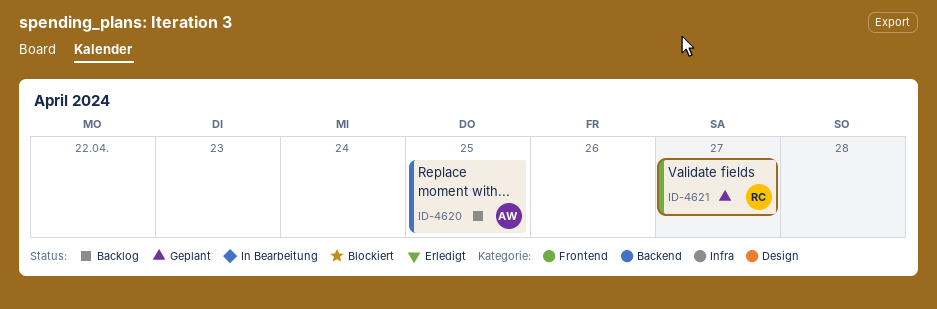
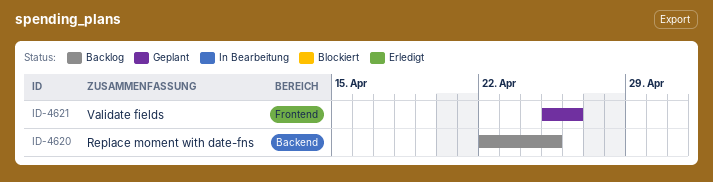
ID-4621, due: Apr 27 -> Apr 26

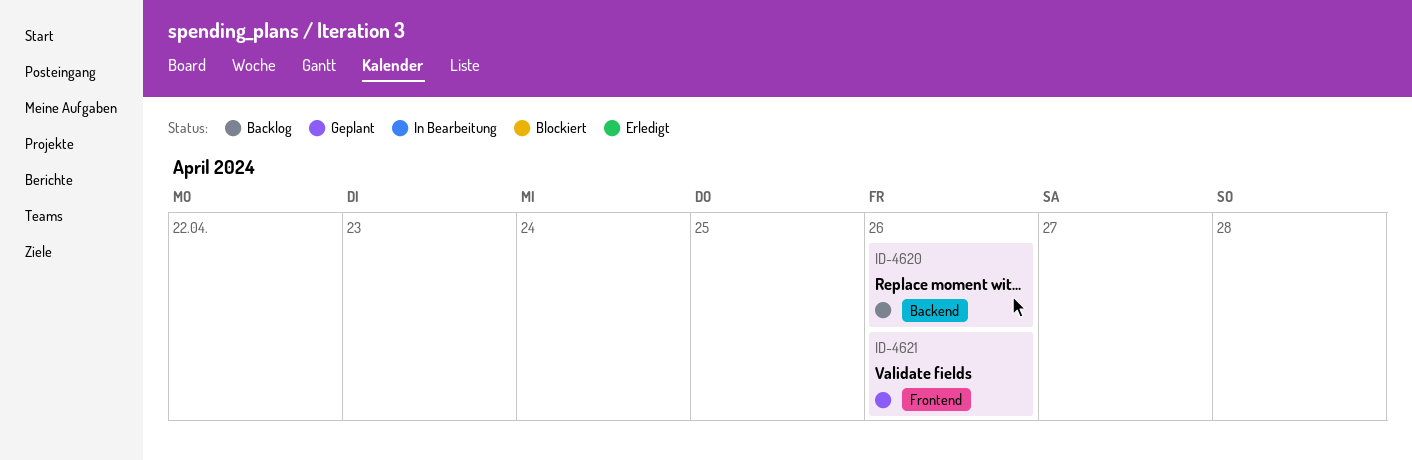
ID-4620, due: Apr 25 -> Apr 26

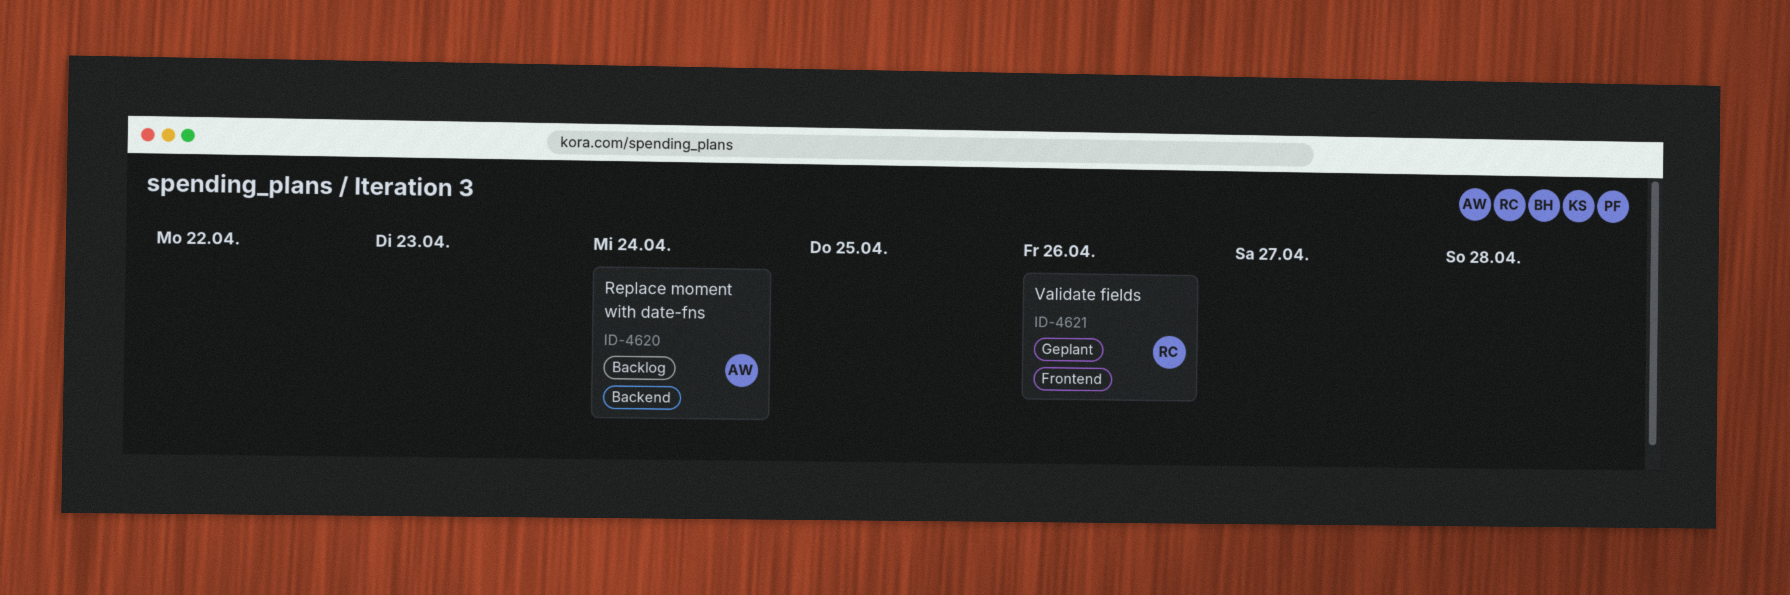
ID-4620, due: Apr 26 -> Apr 24

